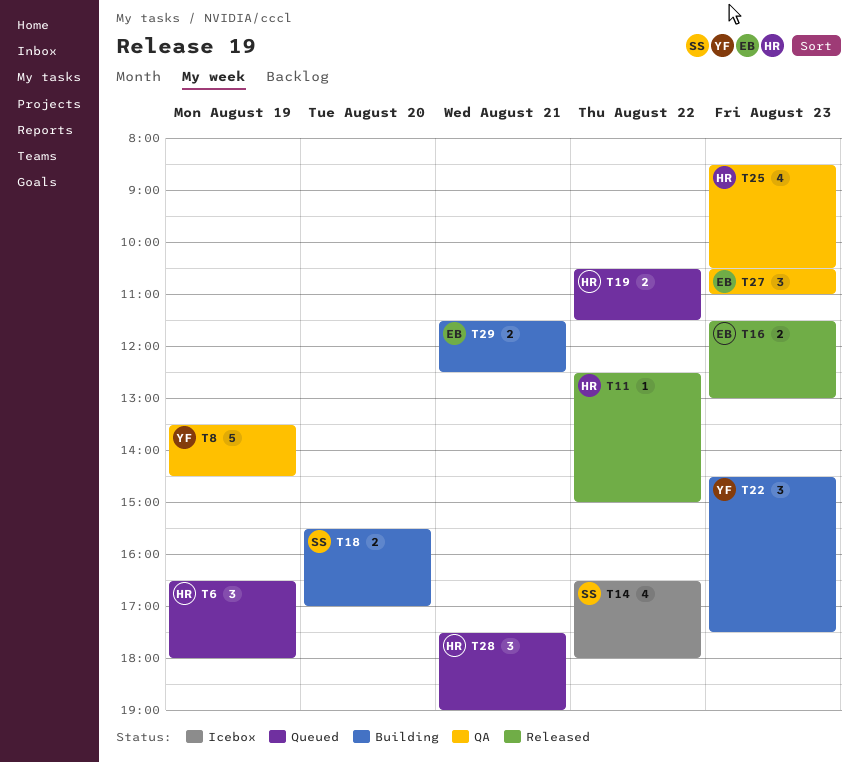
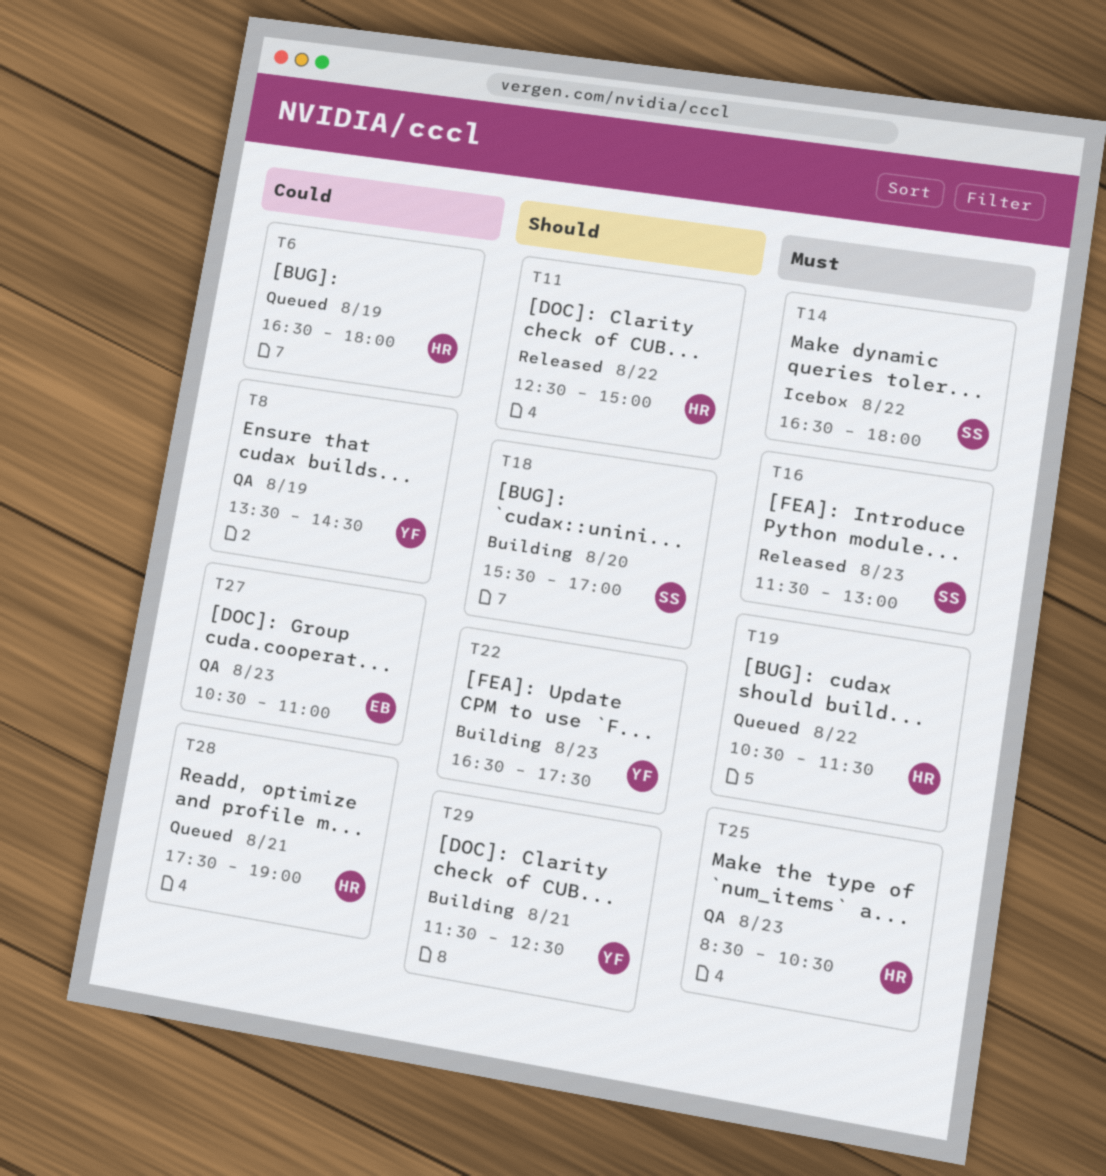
T16, owner: EB -> SS
T22, begins: 14:30 -> 16:30
T29, owner: EB -> YF

